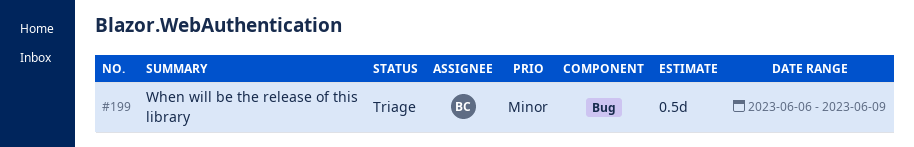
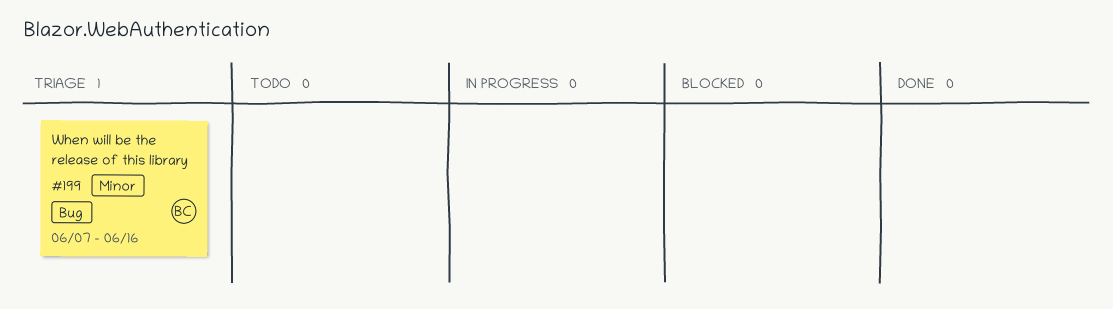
#199, start: Jun 6 -> Jun 7
#199, due: Jun 9 -> Jun 16

